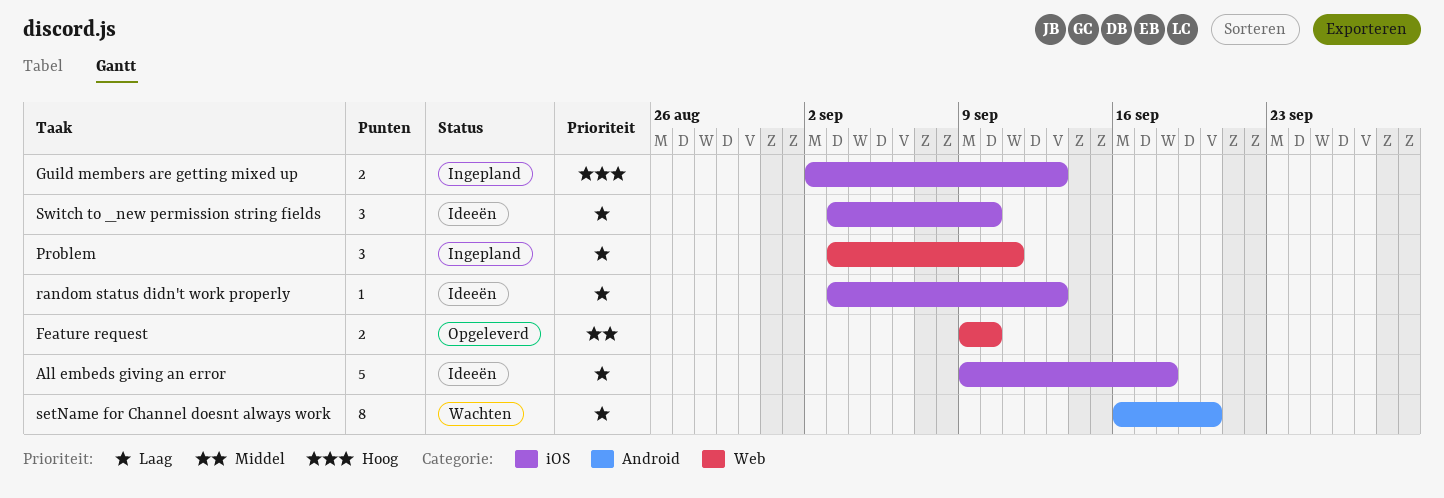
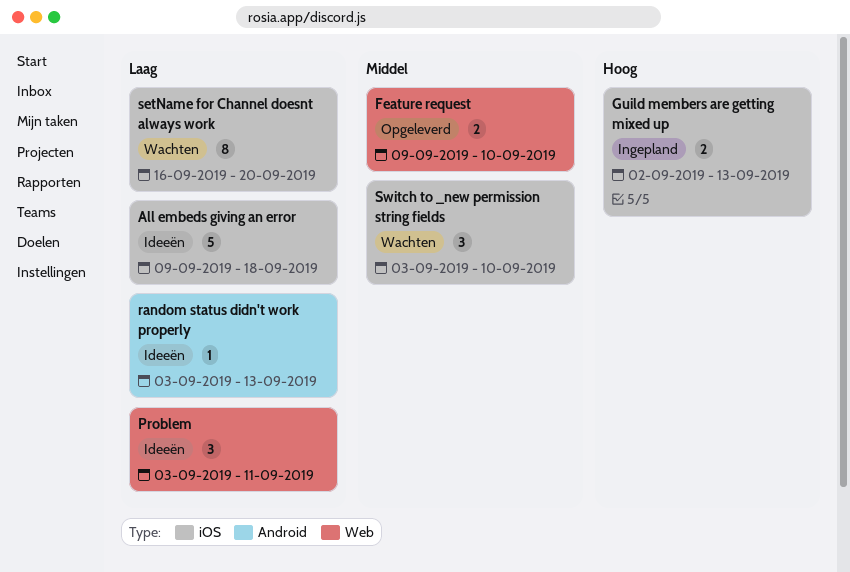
Problem, status: Ingepland -> Ideeën
random status didn't work properly, label: iOS -> Android
setName for Channel doesnt always work, label: Android -> iOS
Switch to _new permission string fields, status: Ideeën -> Wachten
Switch to _new permission string fields, priority: Laag -> Middel

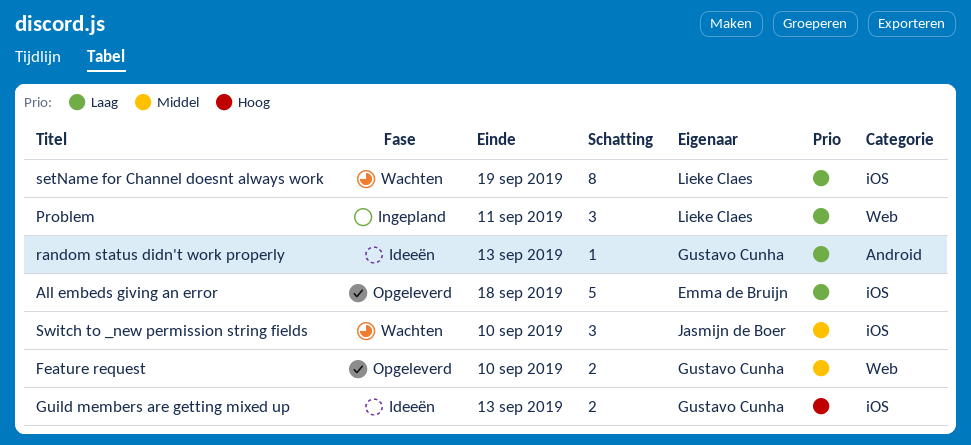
All embeds giving an error, status: Ideeën -> Opgeleverd
Guild members are getting mixed up, status: Ingepland -> Ideeën
Problem, status: Ideeën -> Ingepland
setName for Channel doesnt always work, due: Sep 20 -> Sep 19

